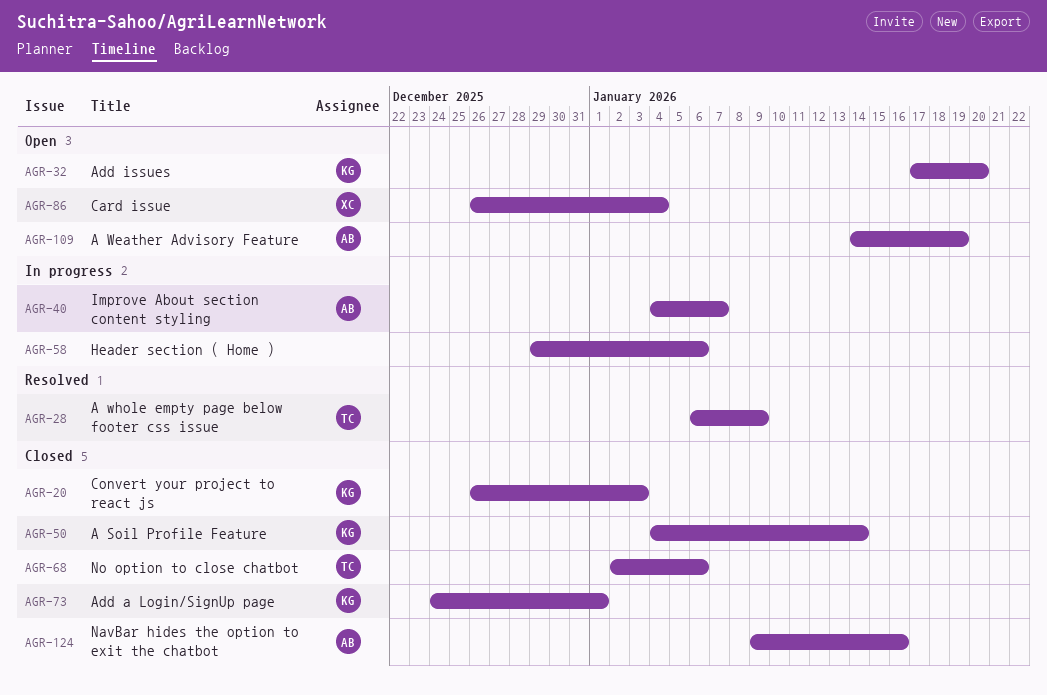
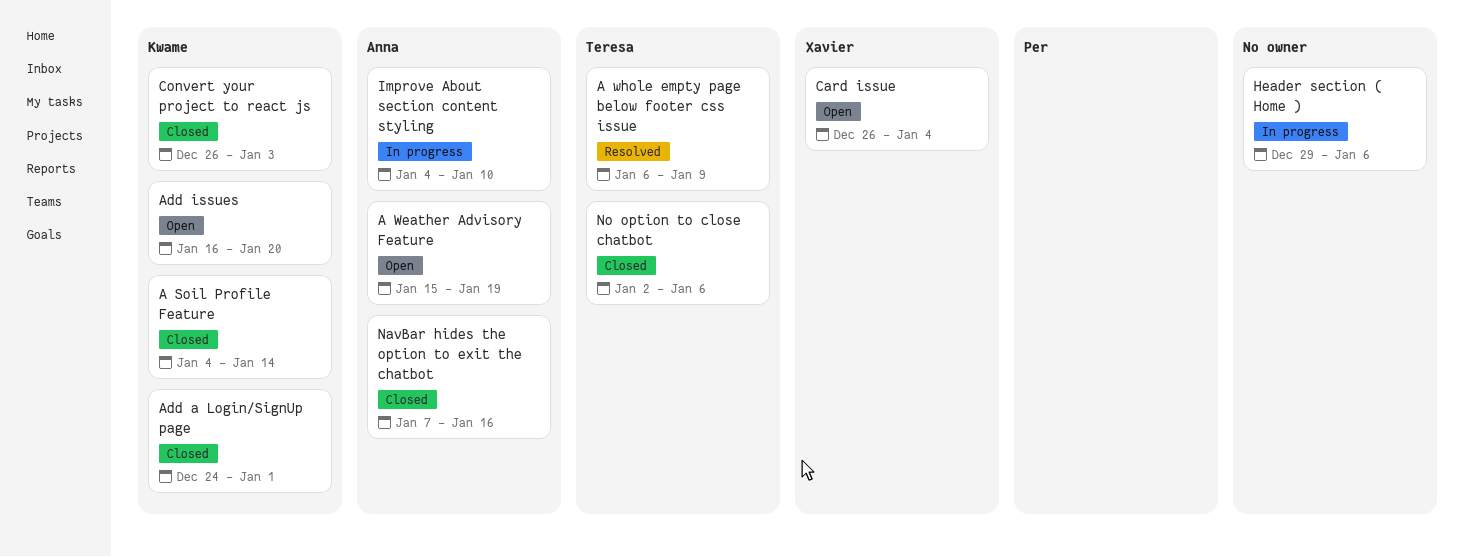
A Weather Advisory Feature, start: Jan 14 -> Jan 15
Add issues, start: Jan 17 -> Jan 16
Improve About section content styling, due: Jan 7 -> Jan 10
NavBar hides the option to exit the chatbot, start: Jan 9 -> Jan 7

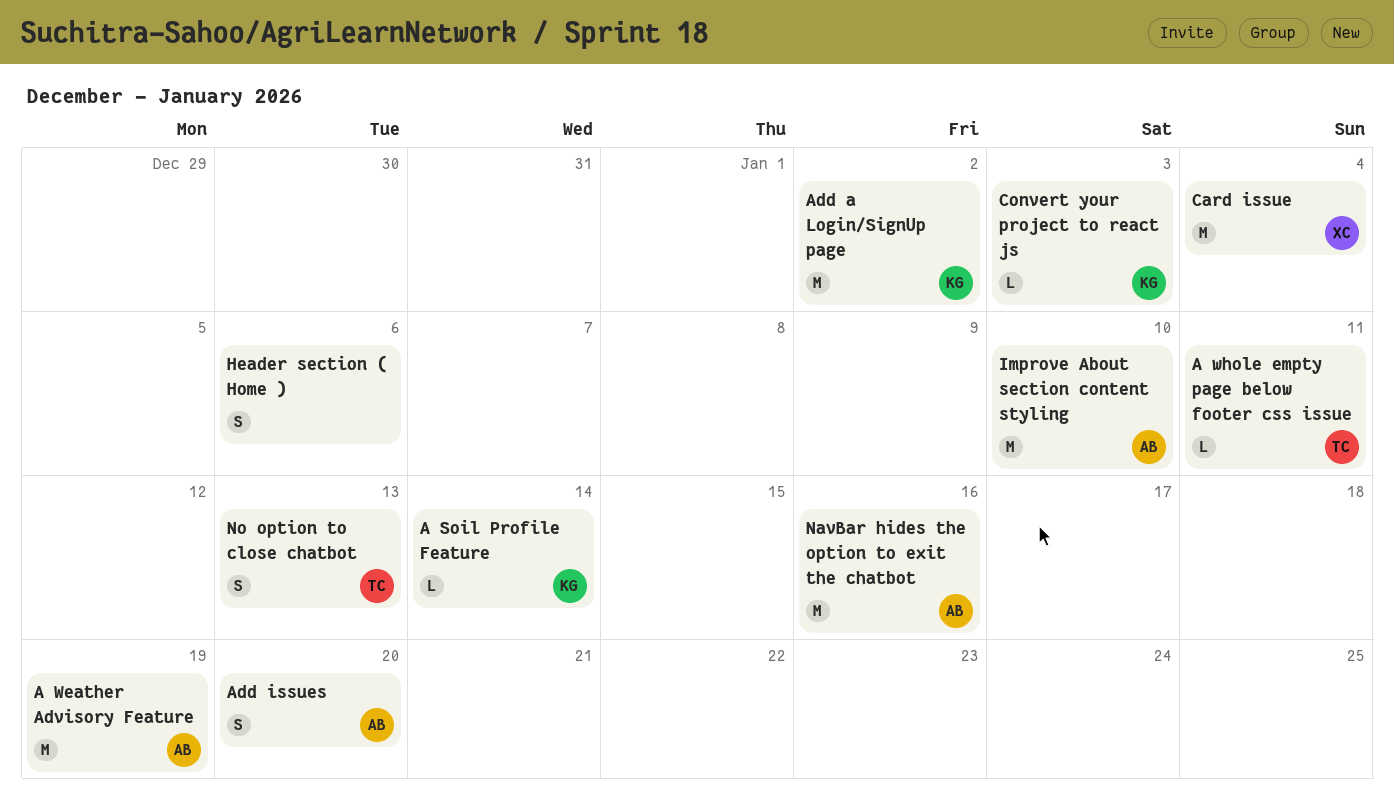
A whole empty page below footer css issue, due: Jan 9 -> Jan 11
Add a Login/SignUp page, due: Jan 1 -> Jan 2
Add issues, owner: Kwame -> Anna
No option to close chatbot, due: Jan 6 -> Jan 13

